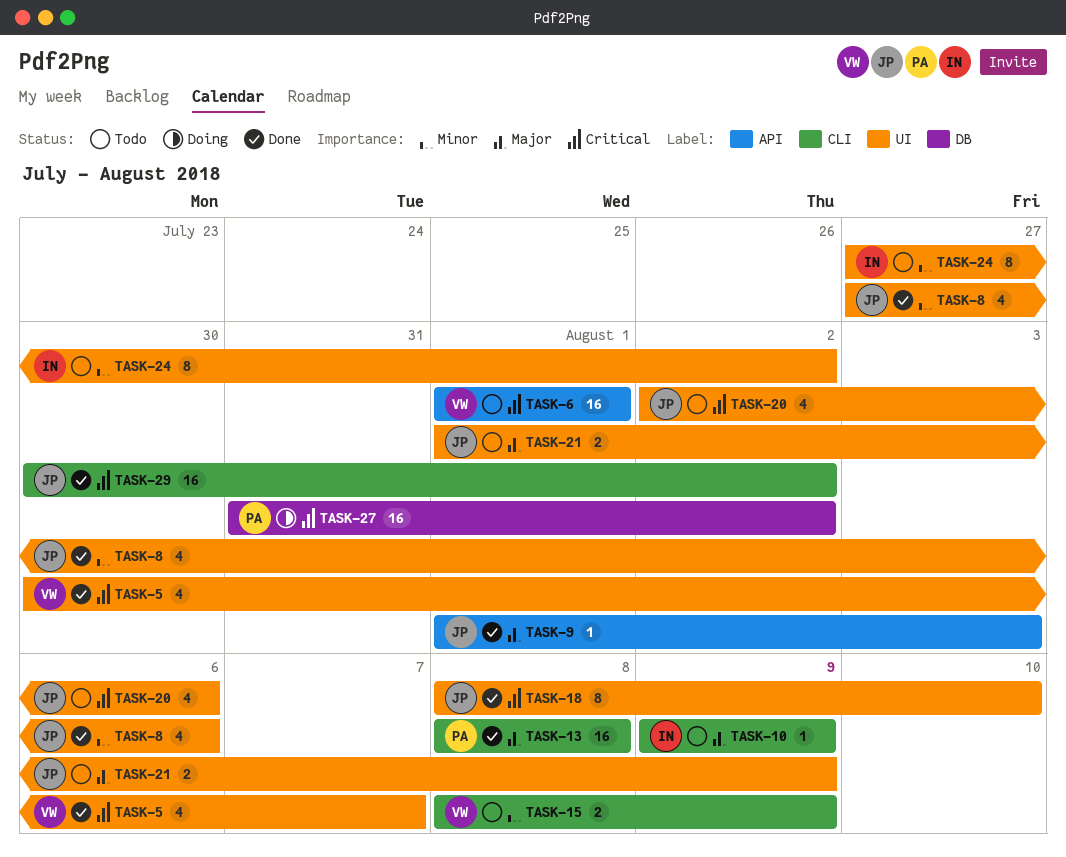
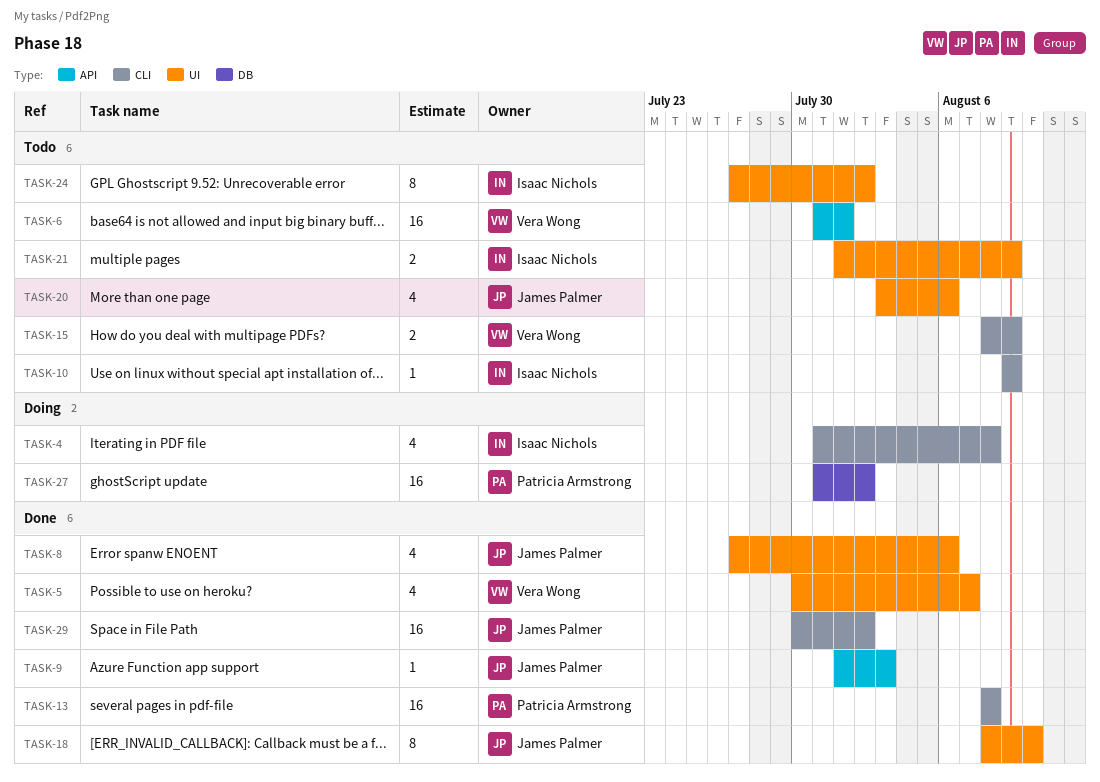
TASK-4: none -> present
TASK-6, start: Aug 1 -> Jul 31
TASK-20, start: Aug 2 -> Aug 3
TASK-21, owner: James Palmer -> Isaac Nichols

